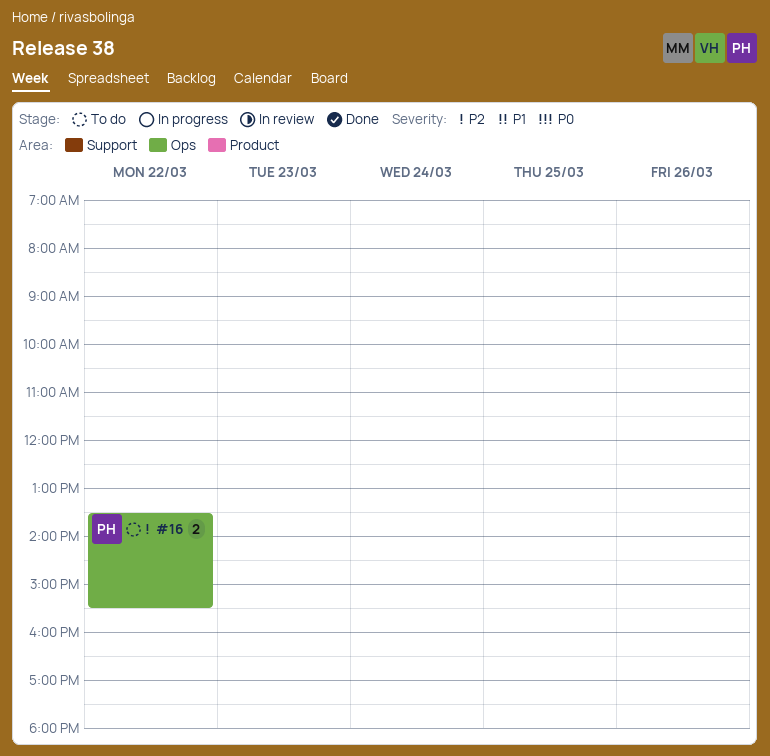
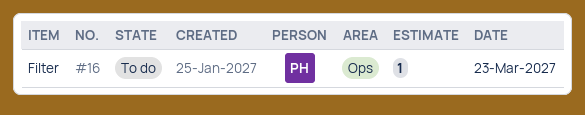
#16, estimate: 2 -> 1
#16, day: Mar 22 -> Mar 23

